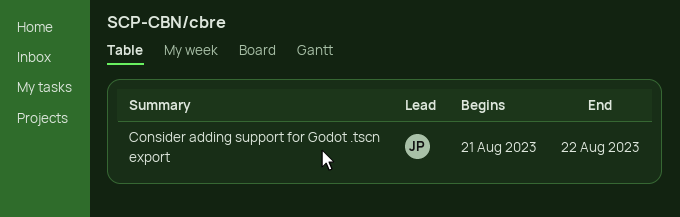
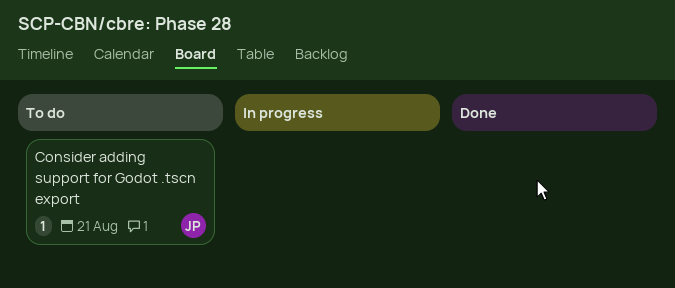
Consider adding support for Godot .tscn export, due: Aug 22 -> Aug 21

